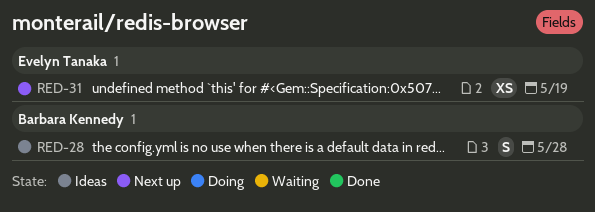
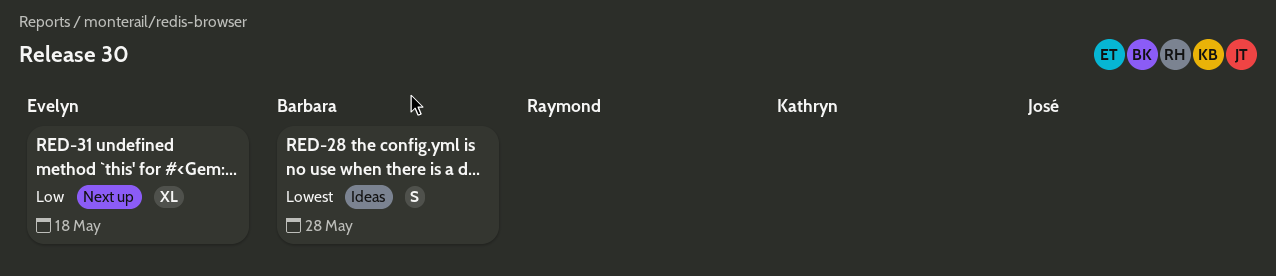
RED-31, estimate: XS -> XL
RED-31, due: May 19 -> May 18

